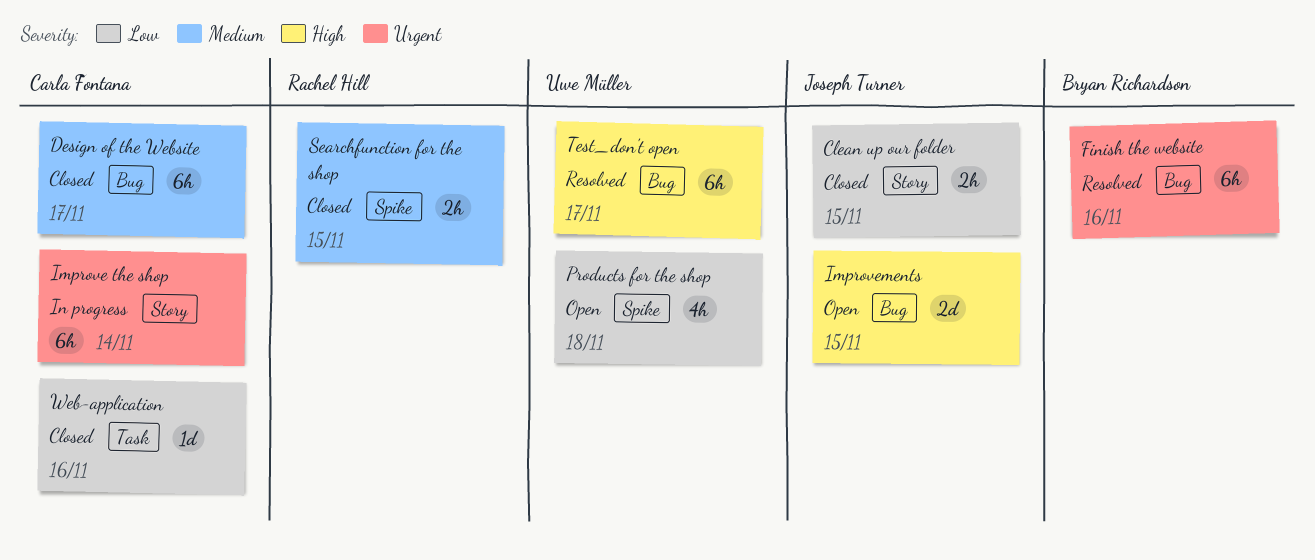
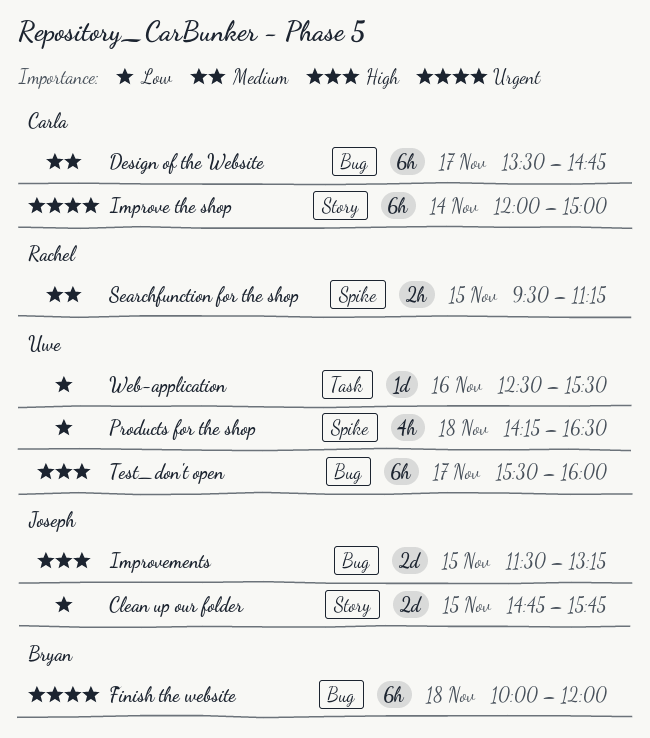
Clean up our folder, estimate: 2h -> 2d
Finish the website, day: Nov 16 -> Nov 18
Web-application, owner: Carla Fontana -> Uwe Müller

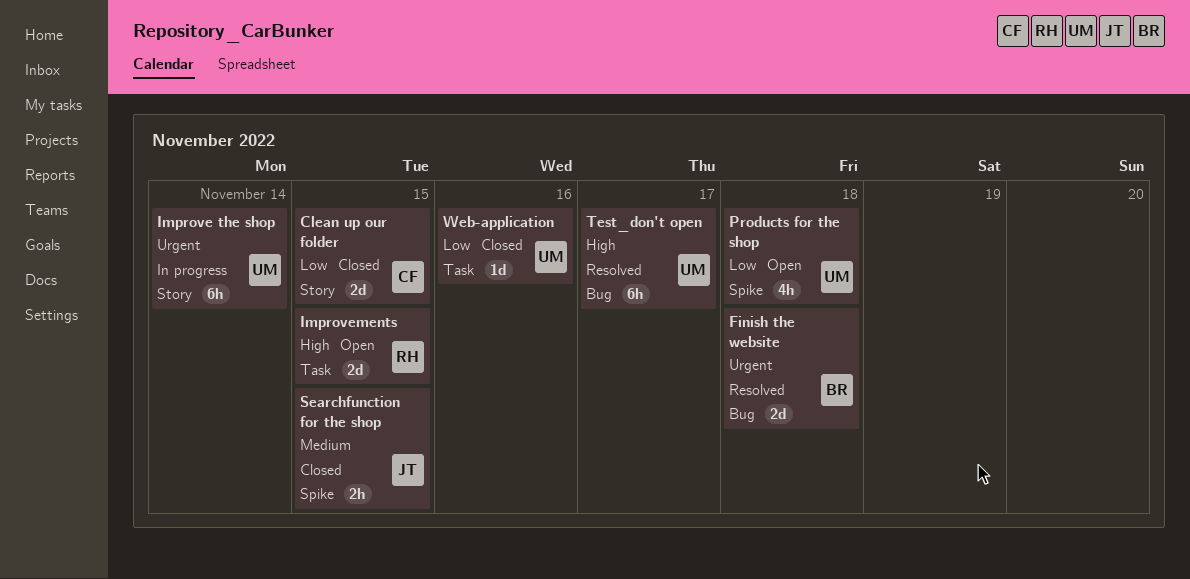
Clean up our folder, owner: Joseph -> Carla
Design of the Website: present -> none
Finish the website, estimate: 6h -> 2d
Improve the shop, owner: Carla -> Uwe
Improvements, owner: Joseph -> Rachel
Improvements, label: Bug -> Task
Searchfunction for the shop, owner: Rachel -> Joseph

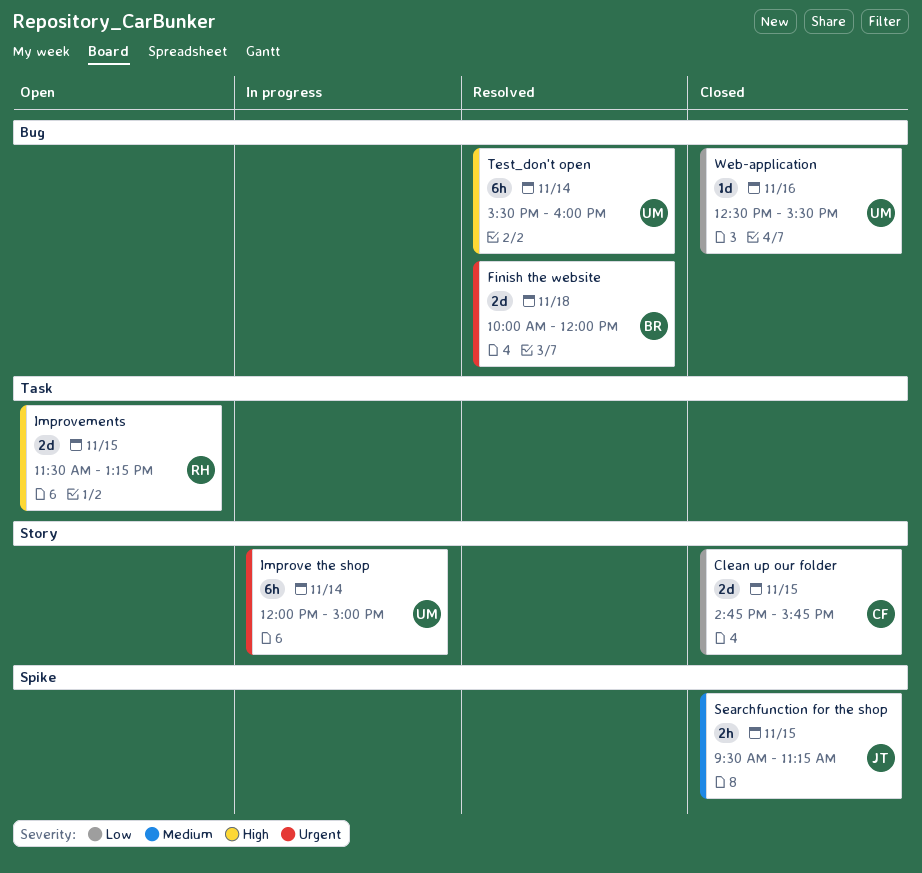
Products for the shop: present -> none
Test_don't open, day: Nov 17 -> Nov 14
Web-application, label: Task -> Bug

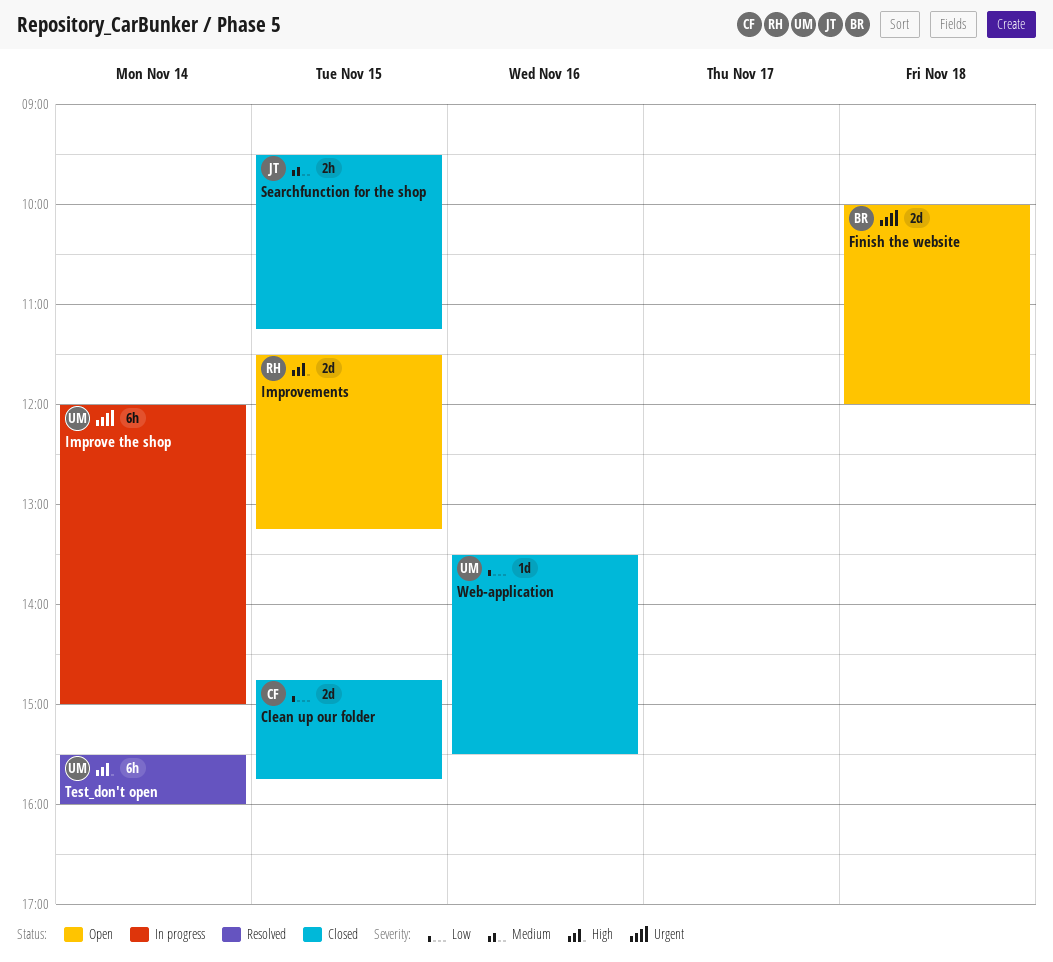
Finish the website, status: Resolved -> Open
Web-application, begins: 12:30 -> 13:30

